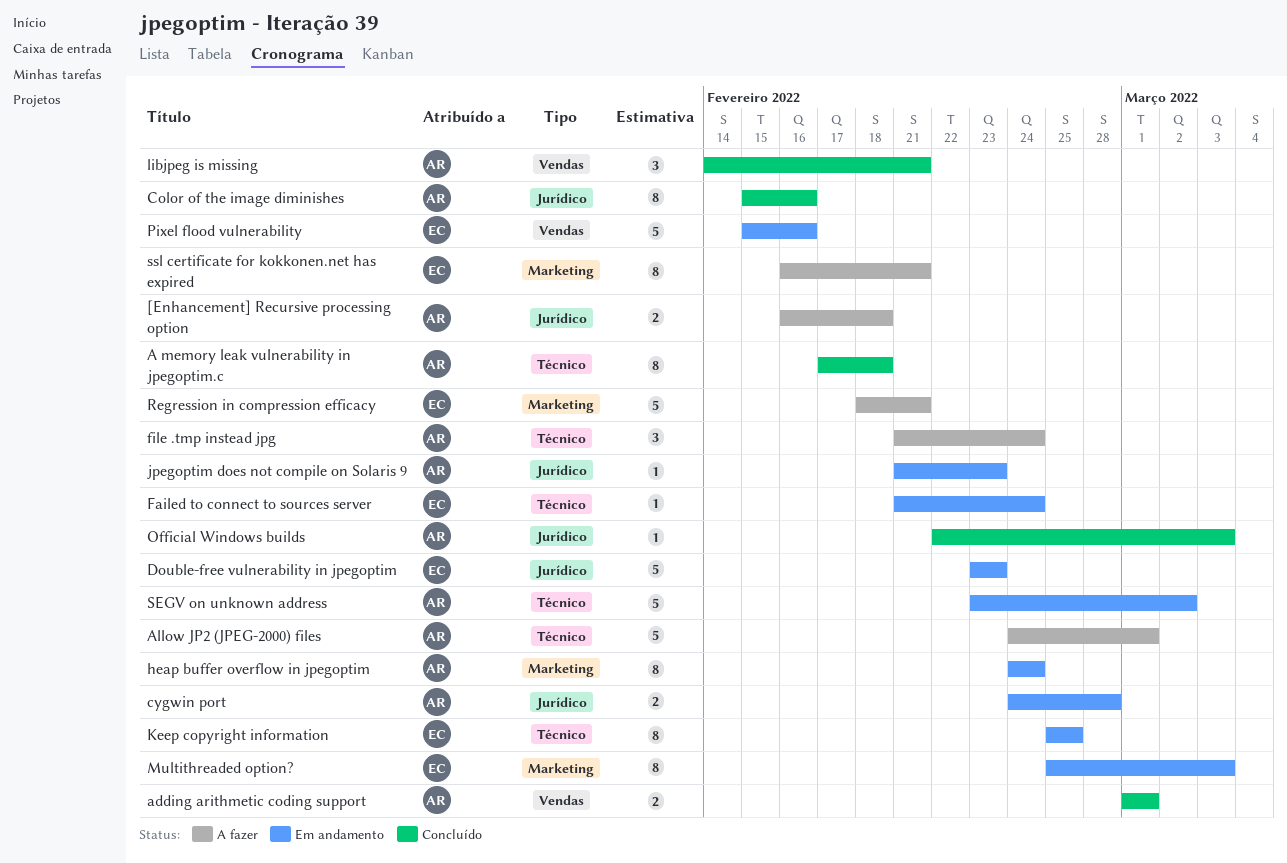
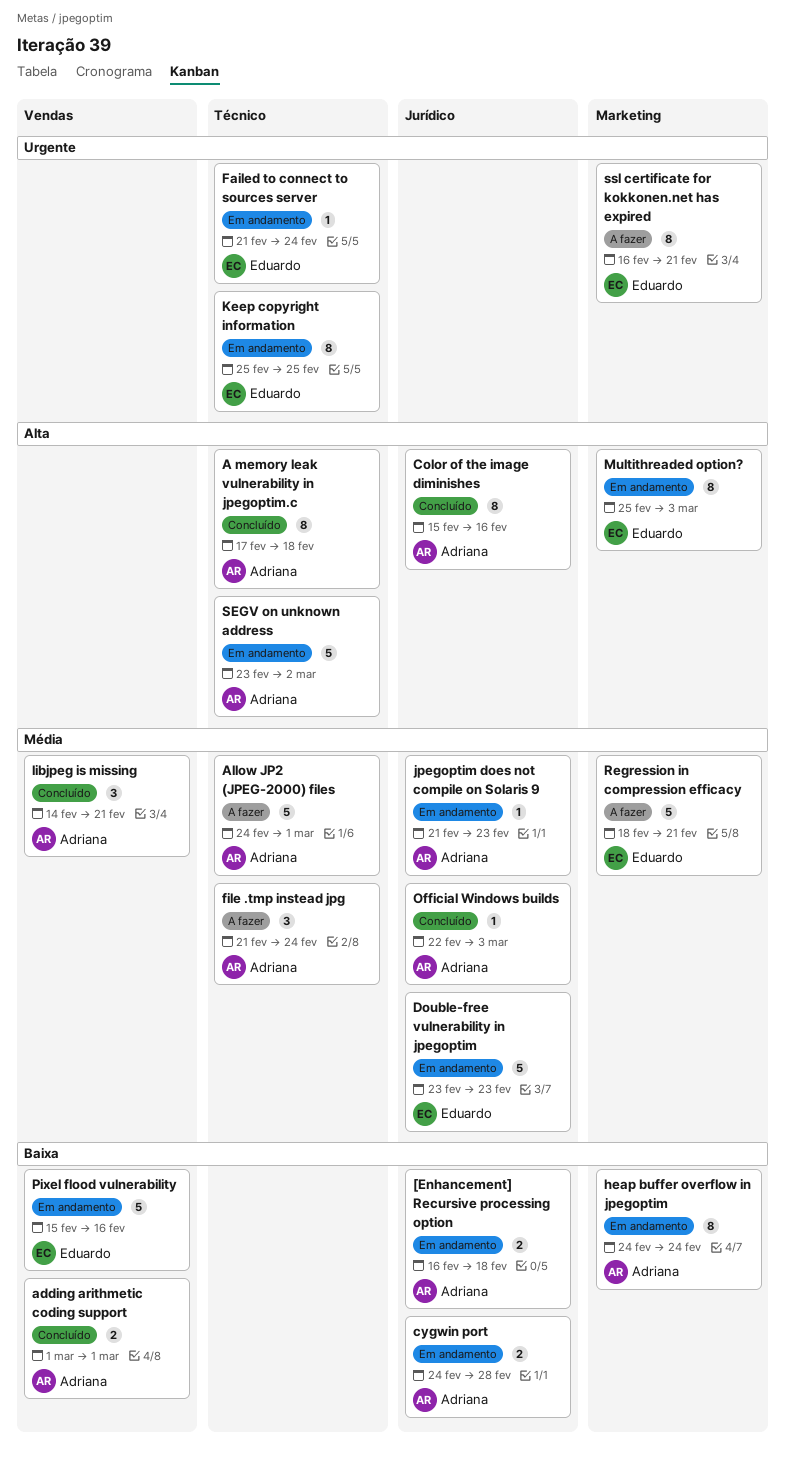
[Enhancement] Recursive processing option, status: A fazer -> Em andamento

